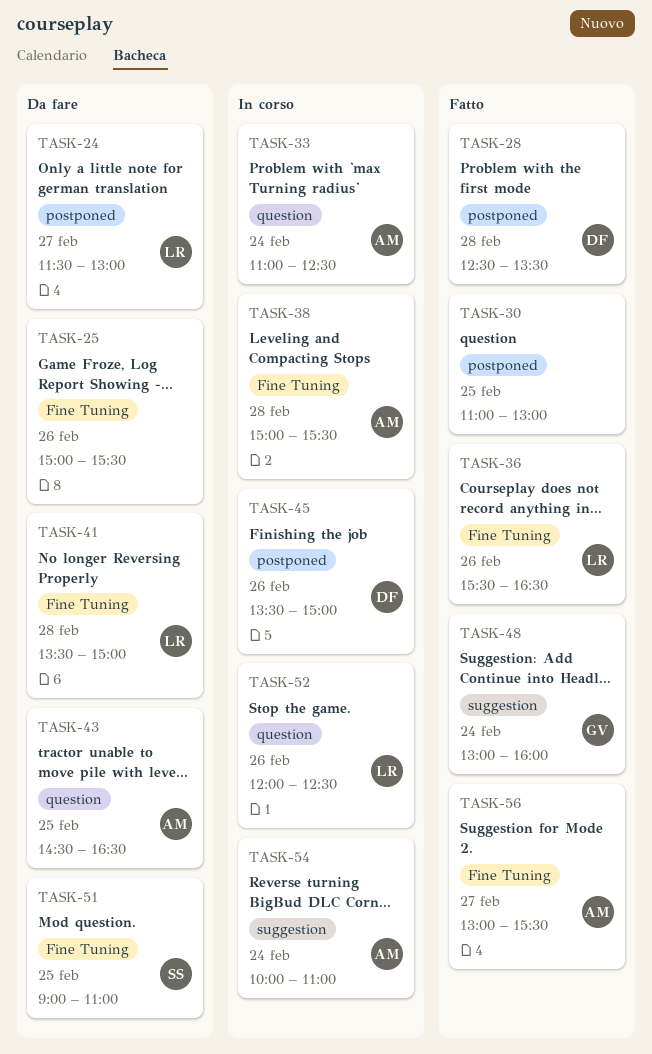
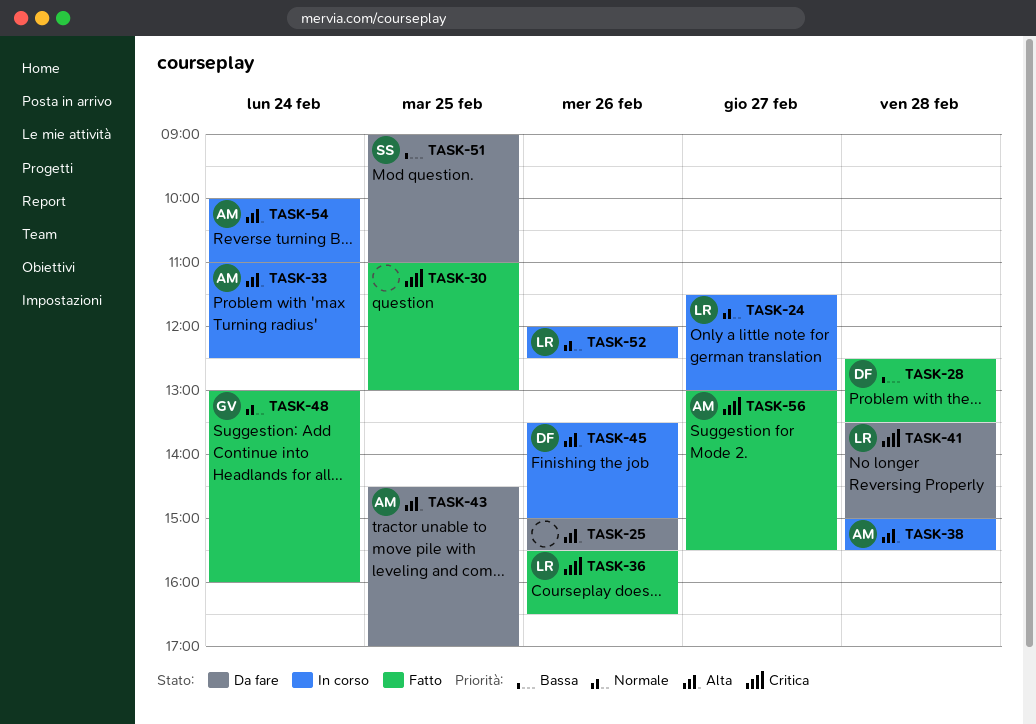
TASK-24, status: Da fare -> In corso
TASK-43, ends: 16:30 -> 17:00

